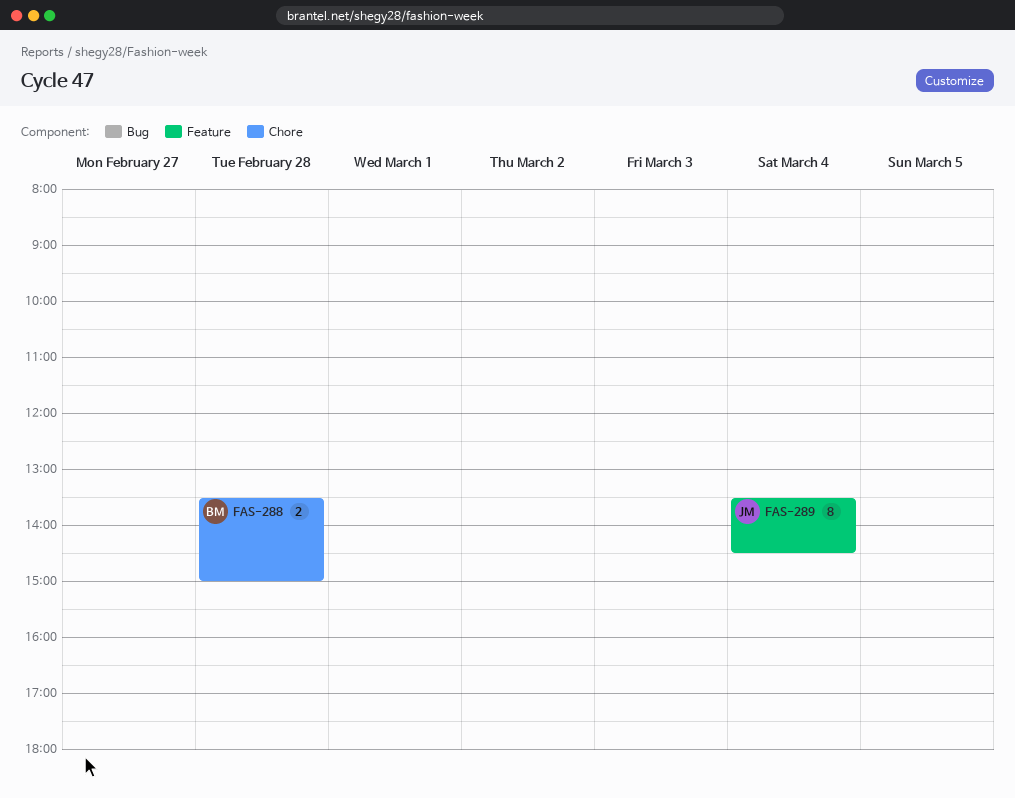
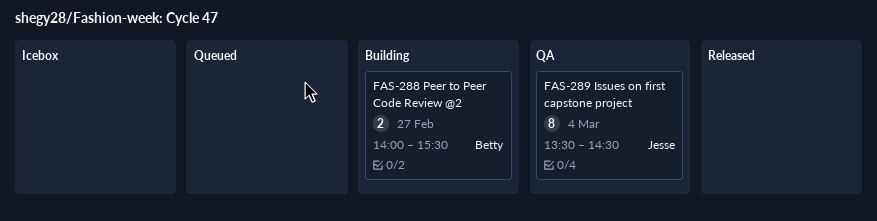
FAS-288, day: Feb 28 -> Feb 27
FAS-288, begins: 13:30 -> 14:00
FAS-288, ends: 15:00 -> 15:30

